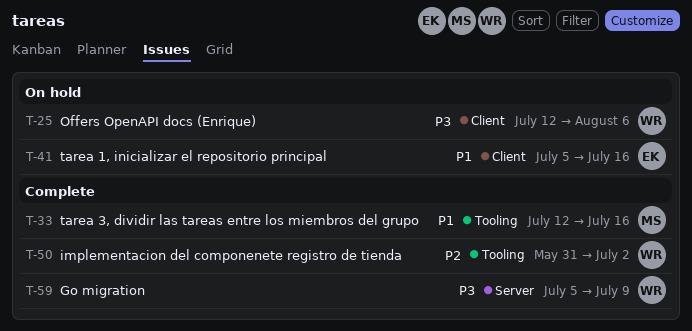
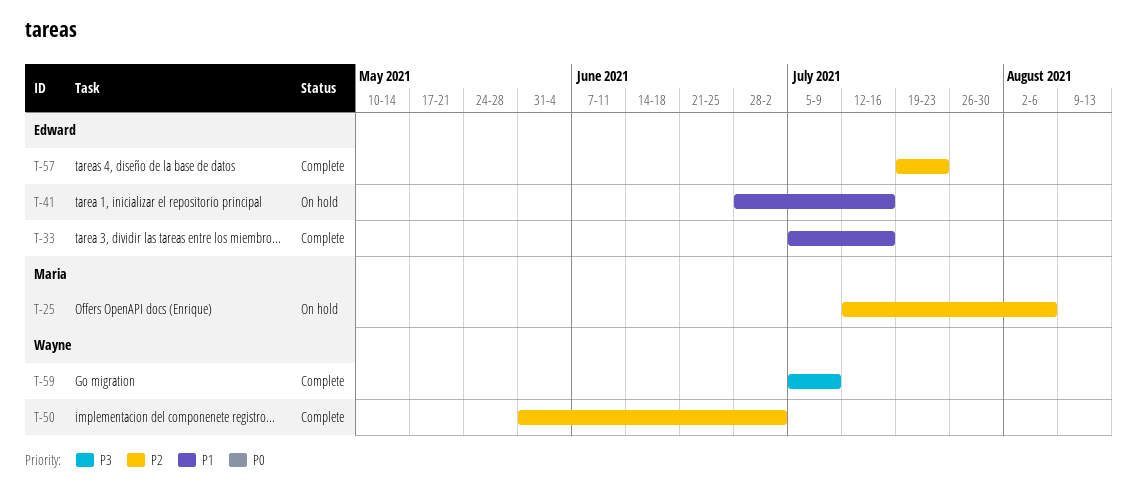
T-25, owner: Wayne -> Maria
T-25, priority: P3 -> P2
T-33, owner: Maria -> Edward
T-33, start: Jul 12 -> Jul 5
T-41, start: Jul 5 -> Jun 28
T-57: none -> present

